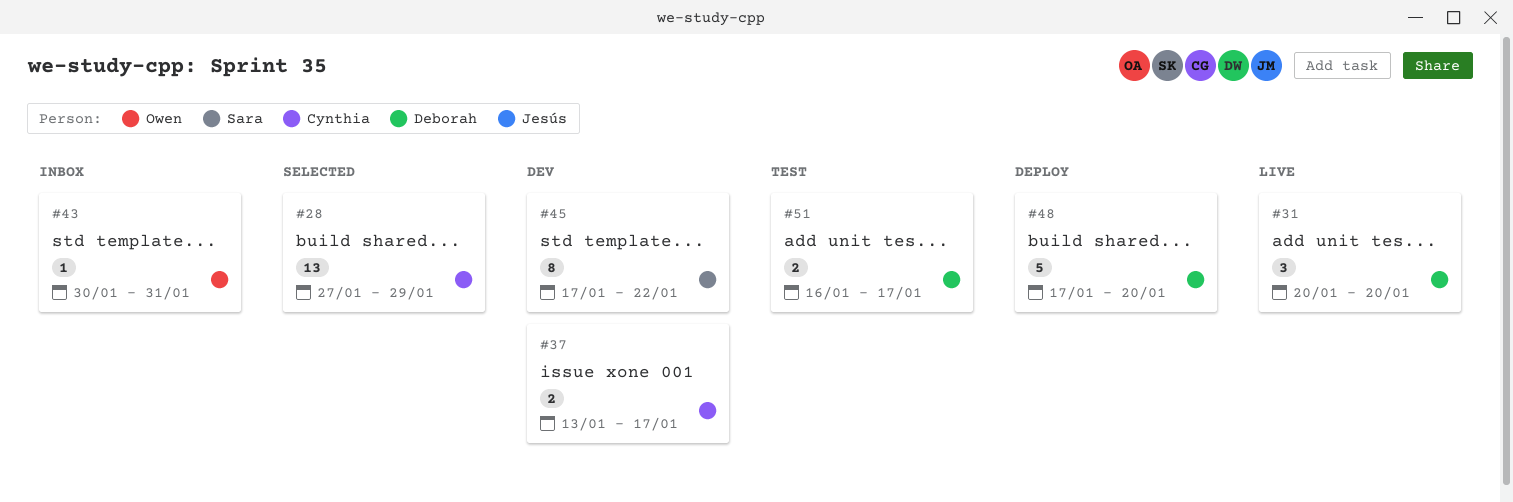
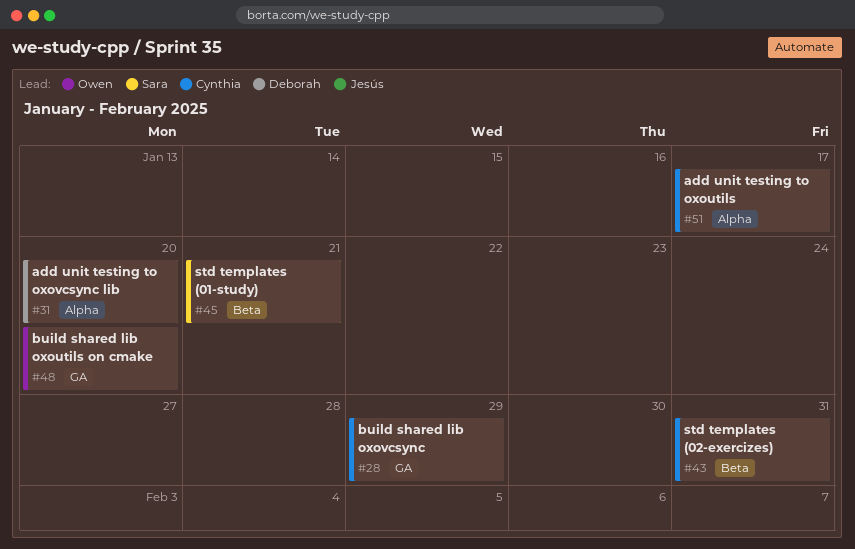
#37: present -> none
#43, owner: Owen -> Cynthia
#45, due: Jan 22 -> Jan 21
#48, owner: Deborah -> Owen
#51, owner: Deborah -> Cynthia

